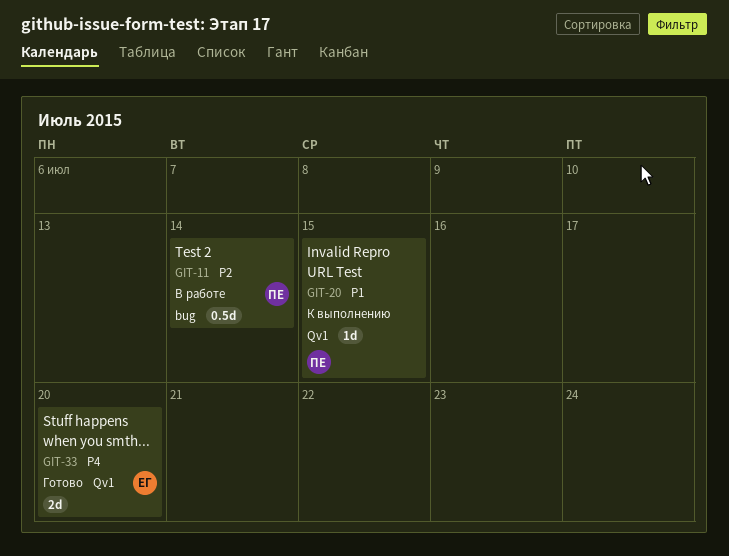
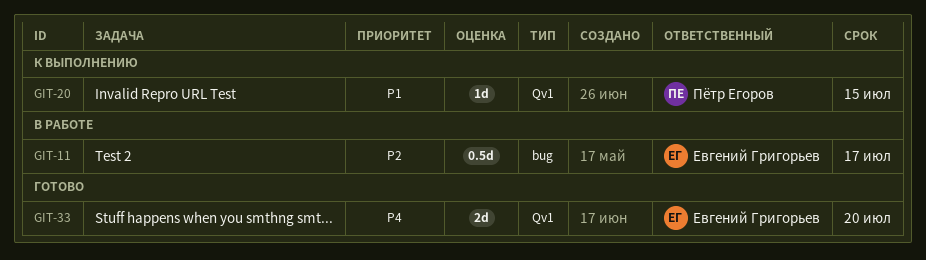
GIT-11, owner: Пётр Егоров -> Евгений Григорьев
GIT-11, due: Jul 14 -> Jul 17

